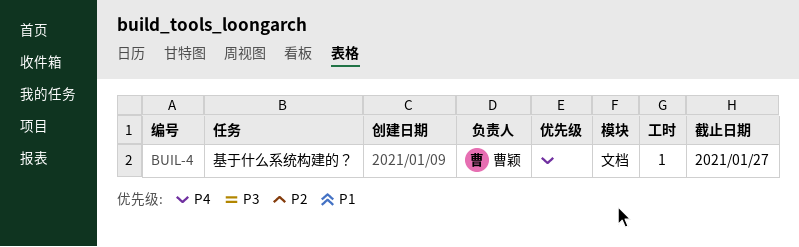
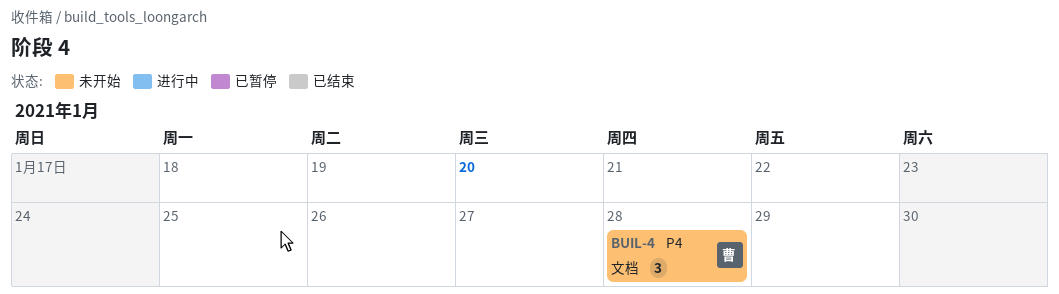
BUIL-4, estimate: 1 -> 3
BUIL-4, due: Jan 27 -> Jan 28

